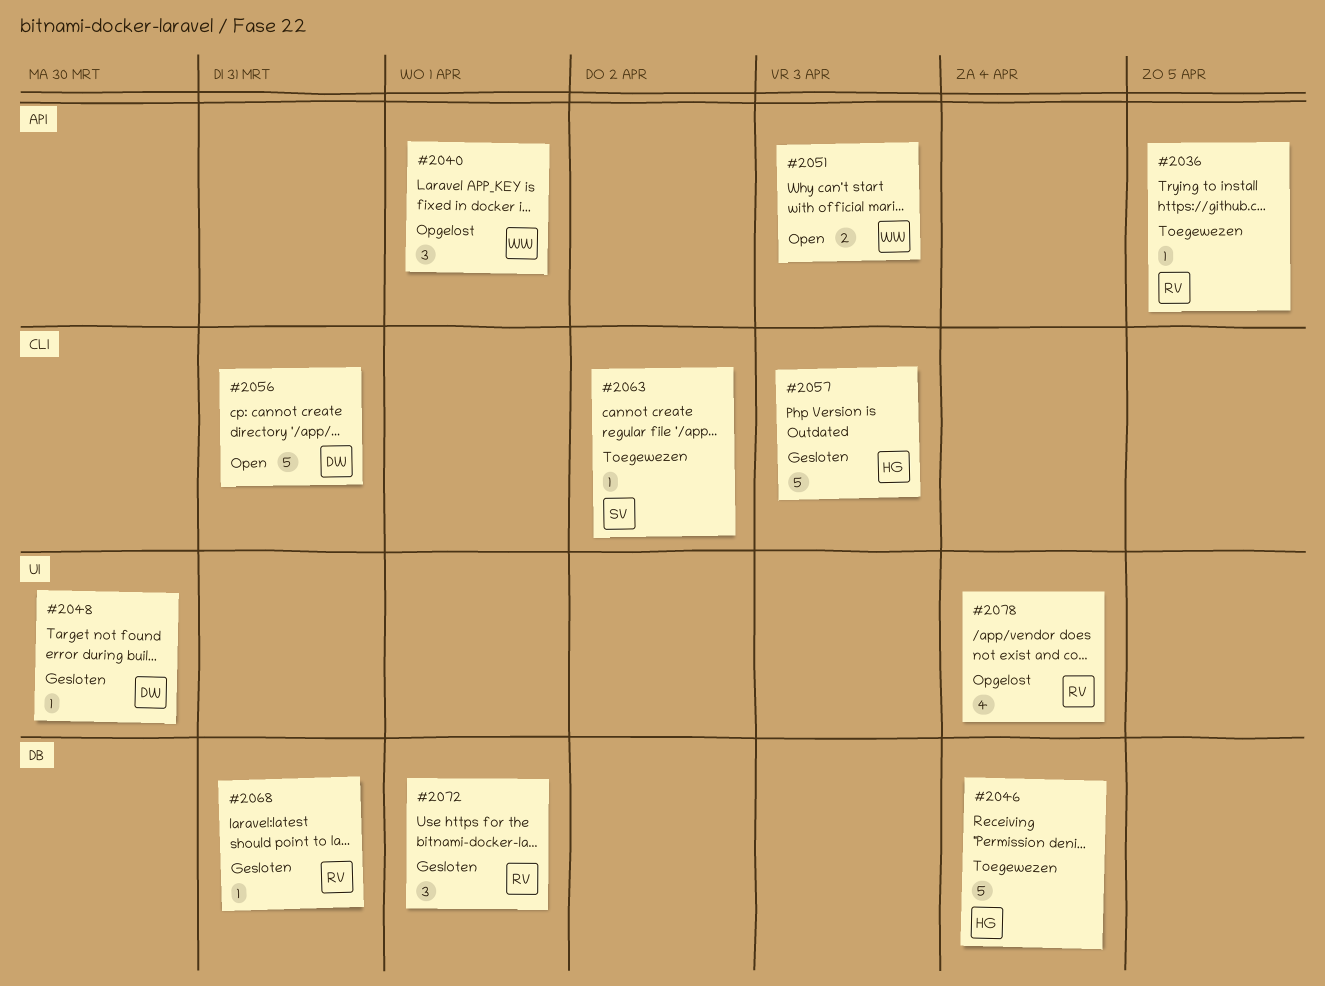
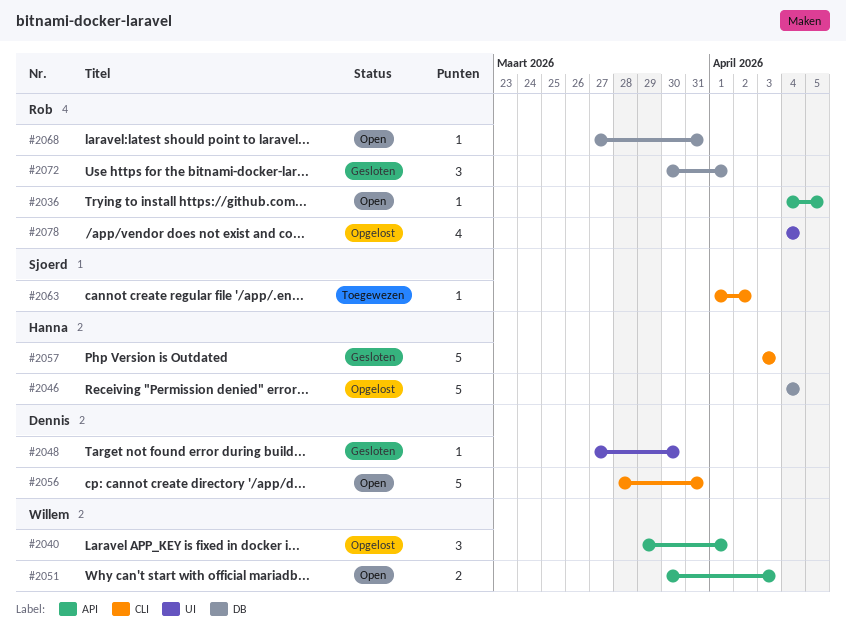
#2036, status: Toegewezen -> Open
#2046, status: Toegewezen -> Opgelost
#2068, status: Gesloten -> Open

